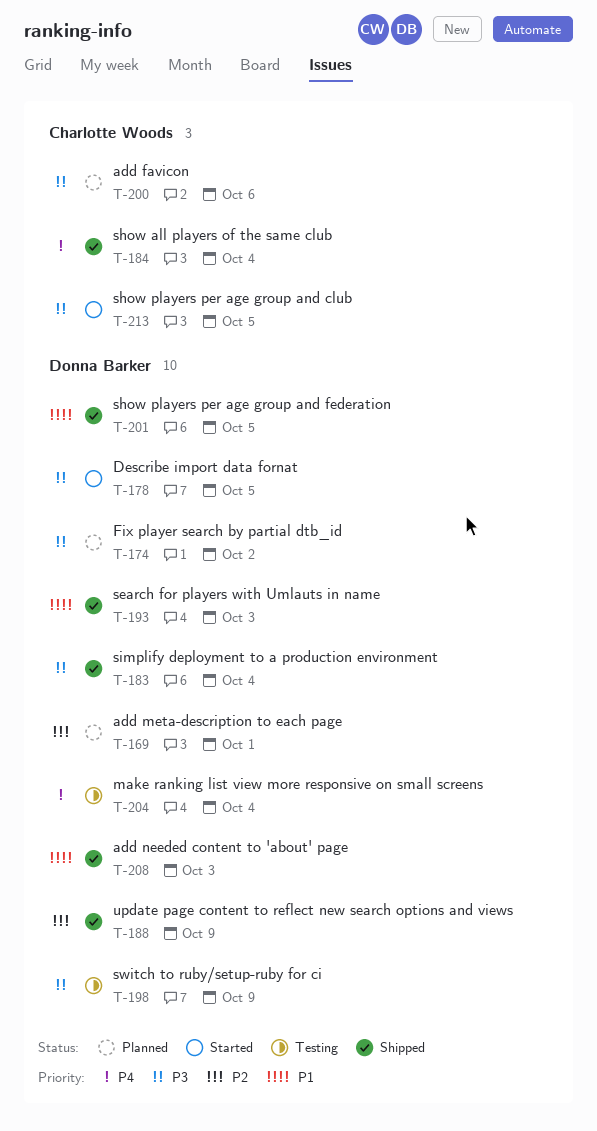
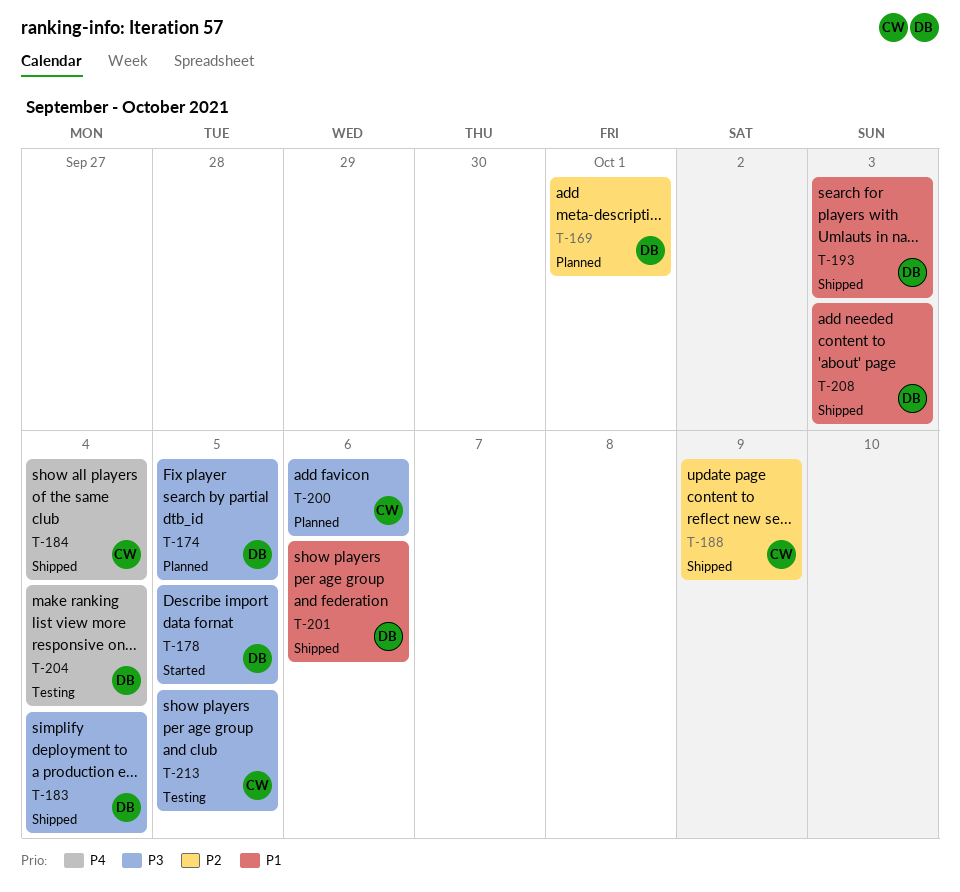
T-174, due: Oct 2 -> Oct 5
T-188, owner: Donna Barker -> Charlotte Woods
T-198: present -> none
T-201, due: Oct 5 -> Oct 6
T-213, status: Started -> Testing

